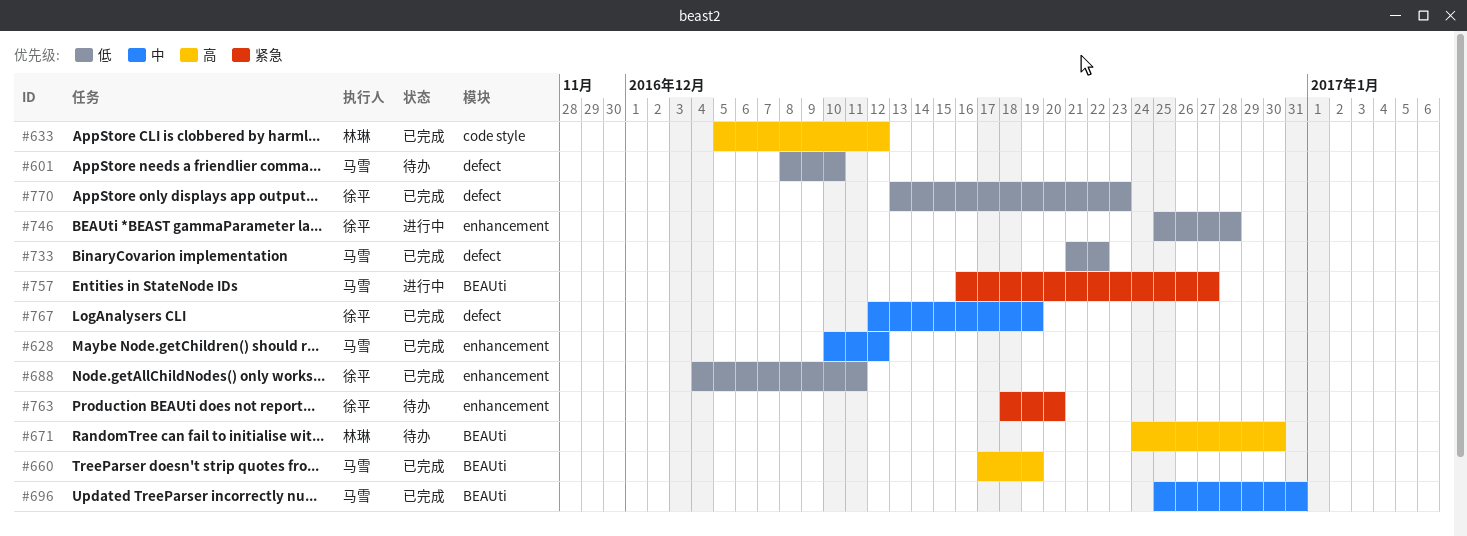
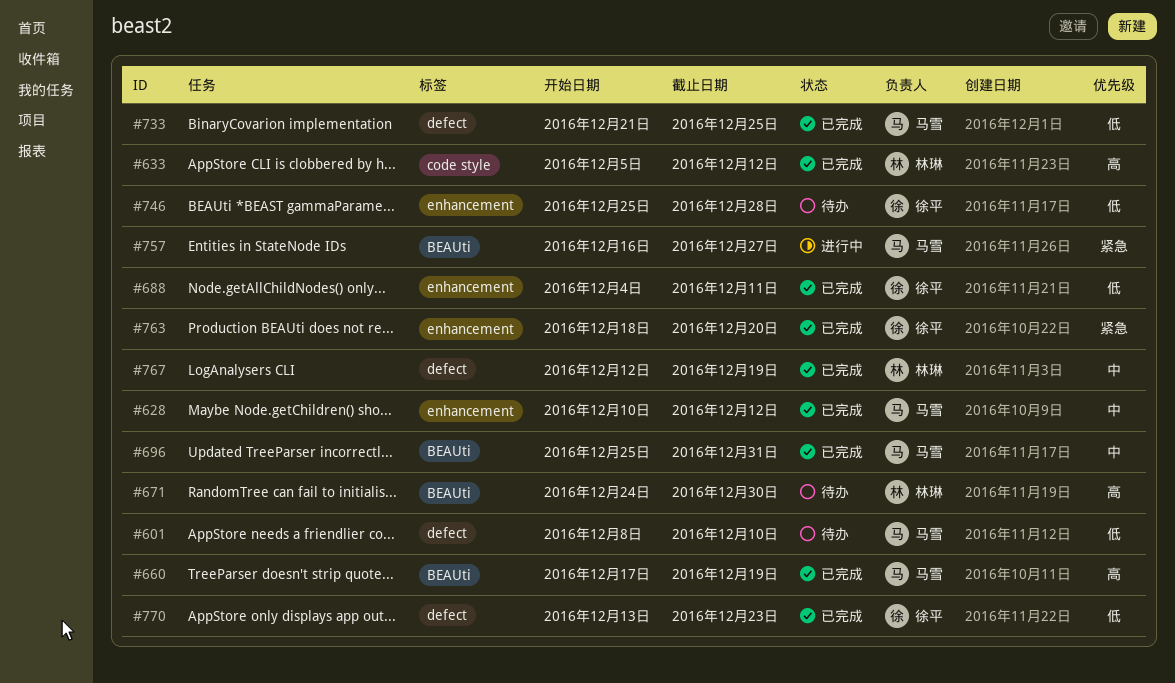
#733, due: Dec 22 -> Dec 25
#746, status: 进行中 -> 待办
#763, status: 待办 -> 已完成
#767, owner: 徐平 -> 林琳

